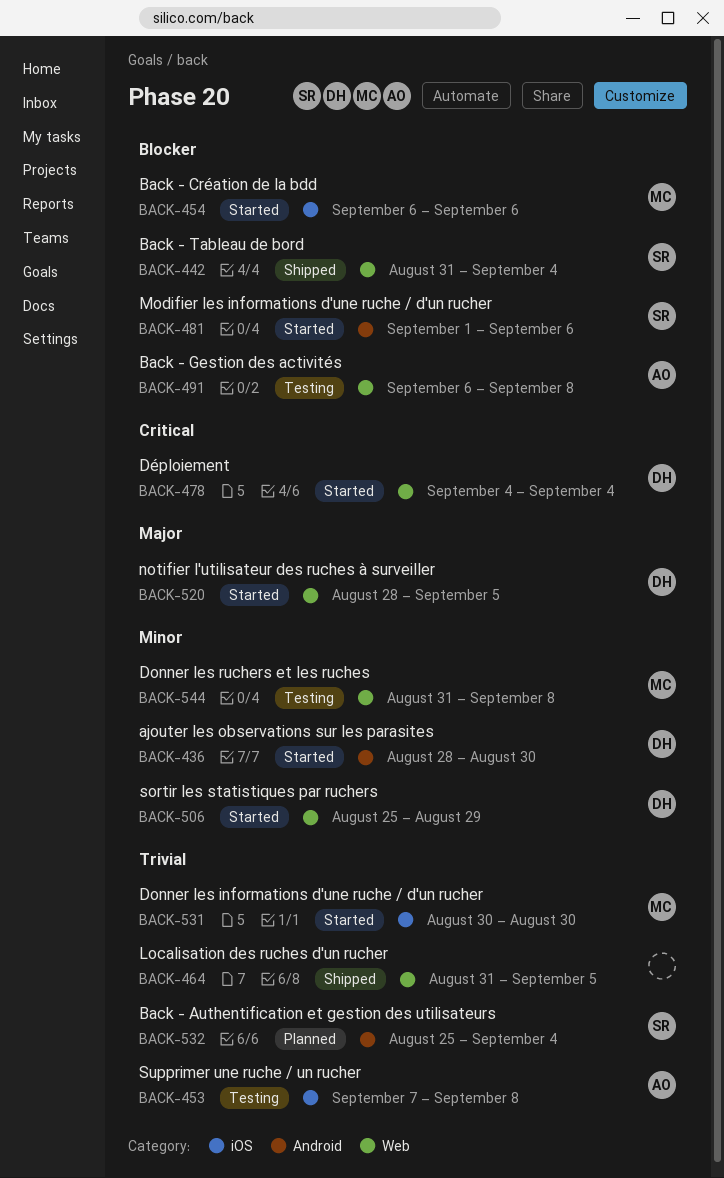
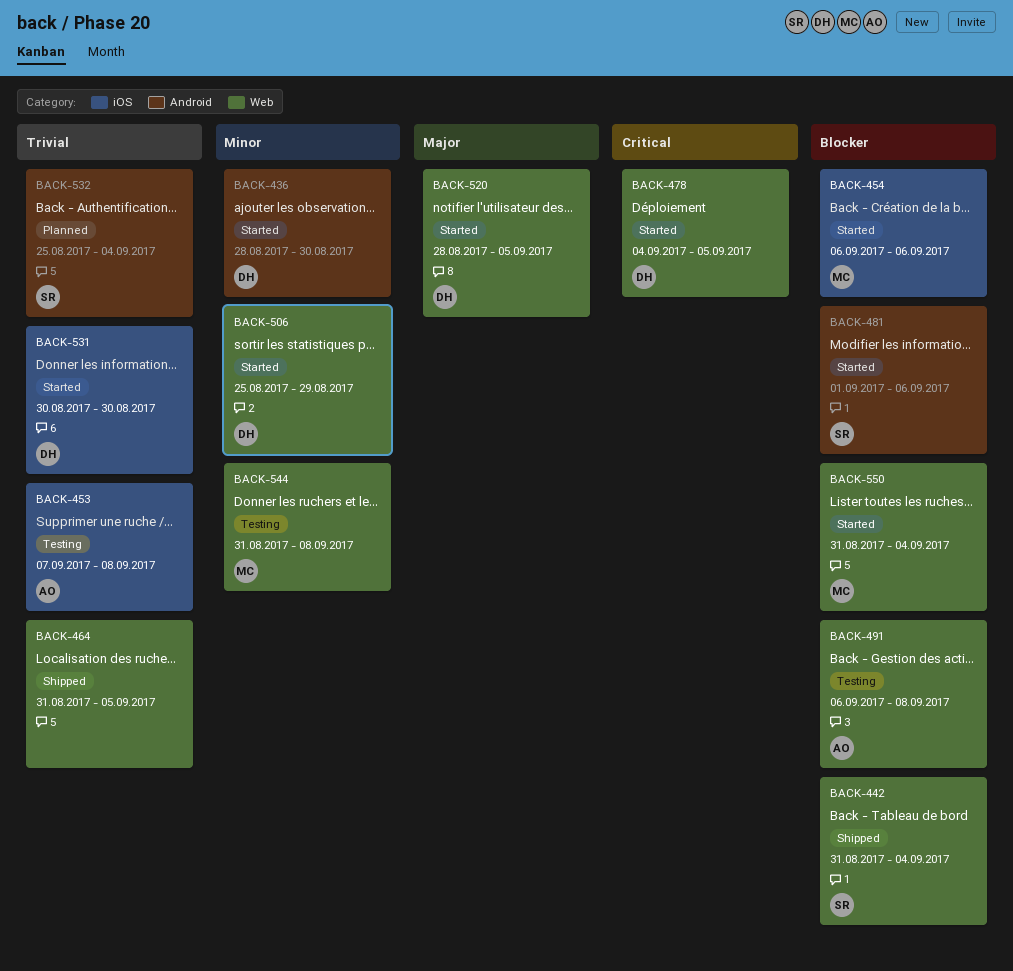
BACK-478, due: Sep 4 -> Sep 5
BACK-531, owner: MC -> DH
BACK-550: none -> present

